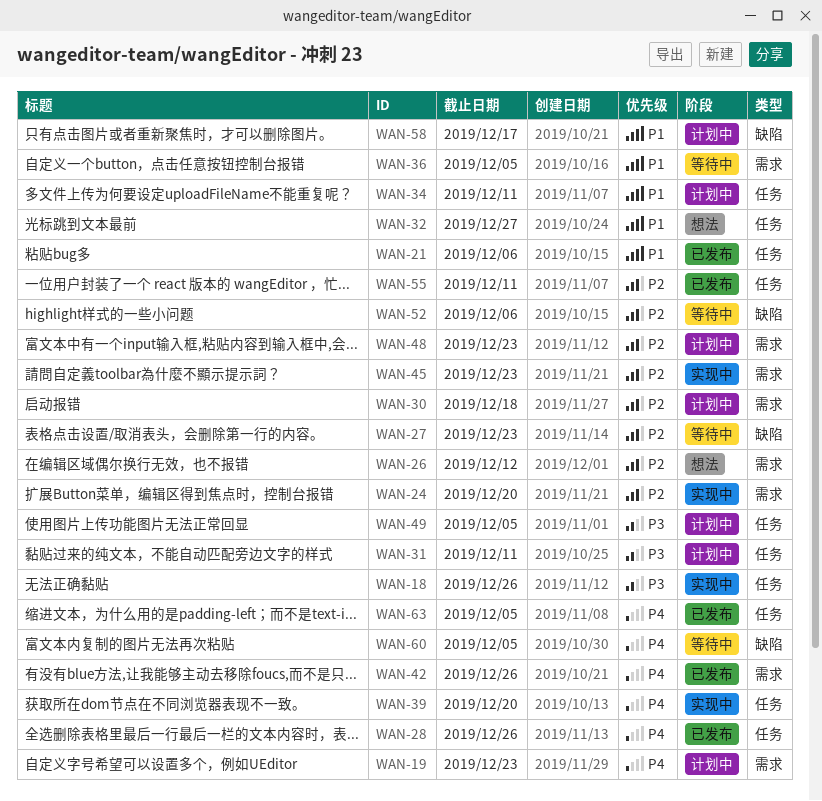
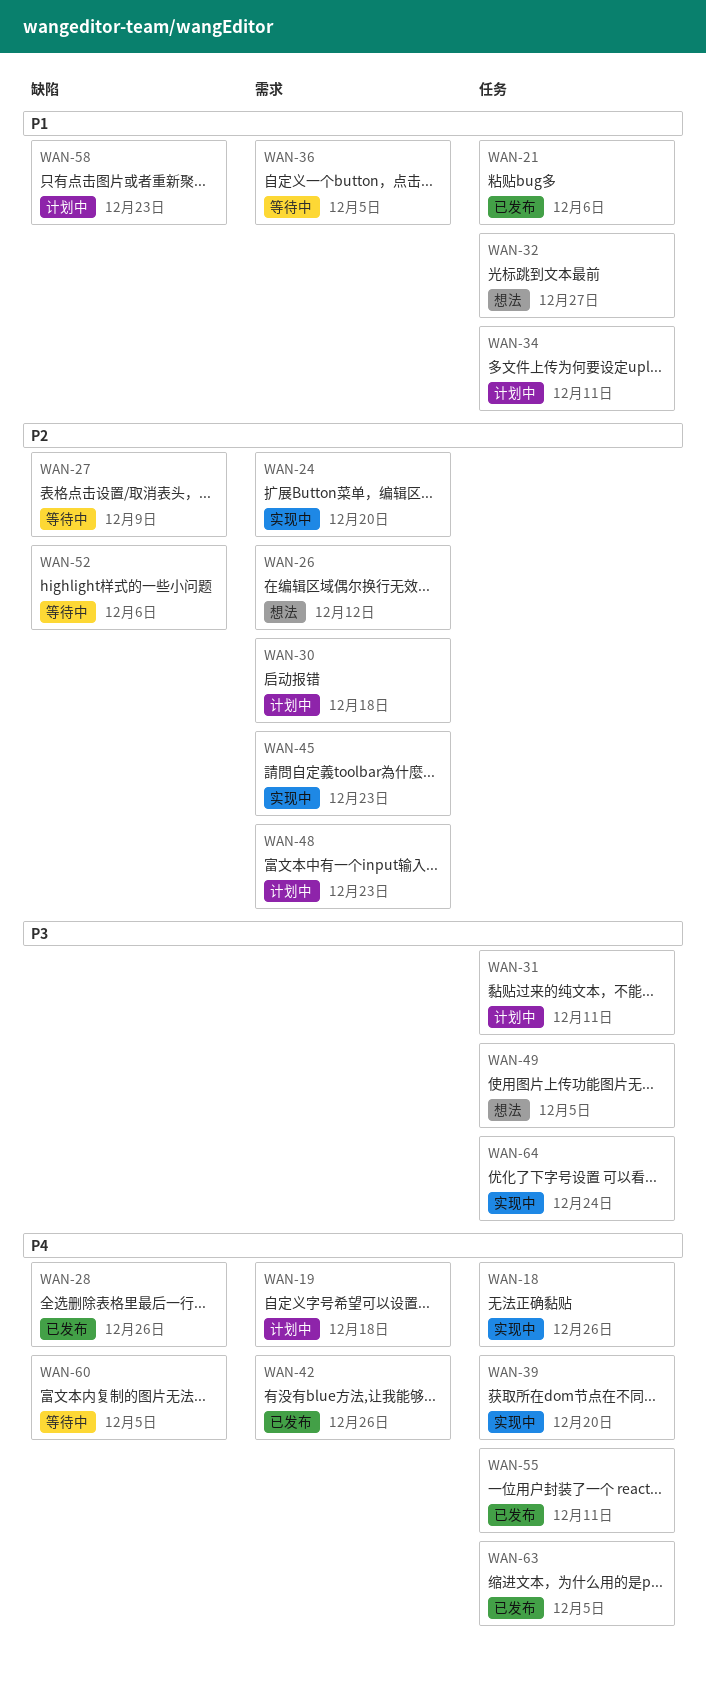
WAN-18, priority: P3 -> P4
WAN-19, due: Dec 23 -> Dec 18
WAN-27, due: Dec 23 -> Dec 9
WAN-28, label: 任务 -> 缺陷
WAN-49, status: 计划中 -> 想法
WAN-55, priority: P2 -> P4
WAN-58, due: Dec 17 -> Dec 23
WAN-64: none -> present

